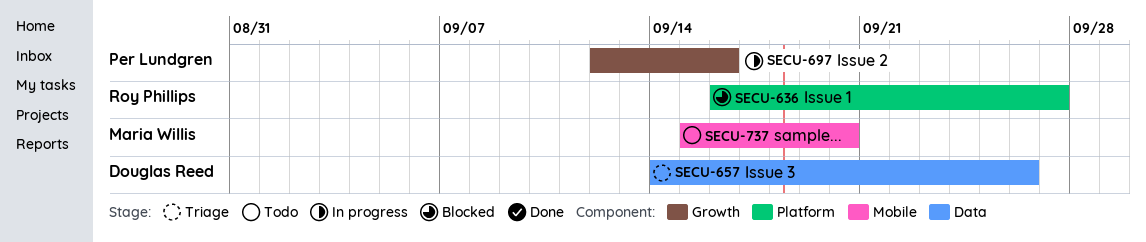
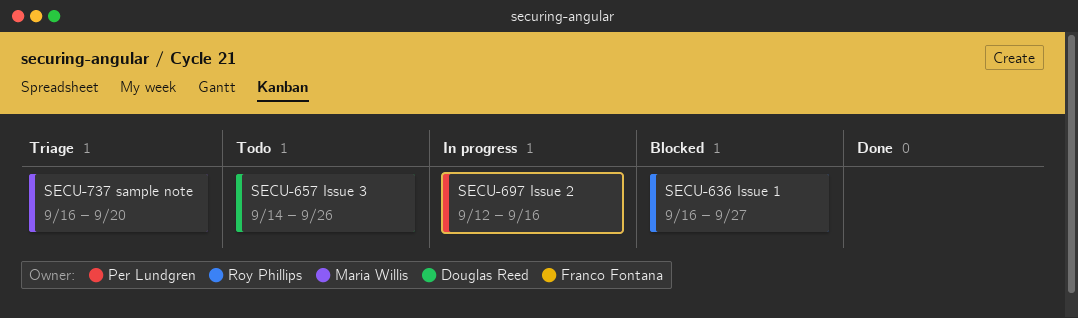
SECU-657, status: Triage -> Todo
SECU-737, status: Todo -> Triage
SECU-737, start: Sep 15 -> Sep 16

